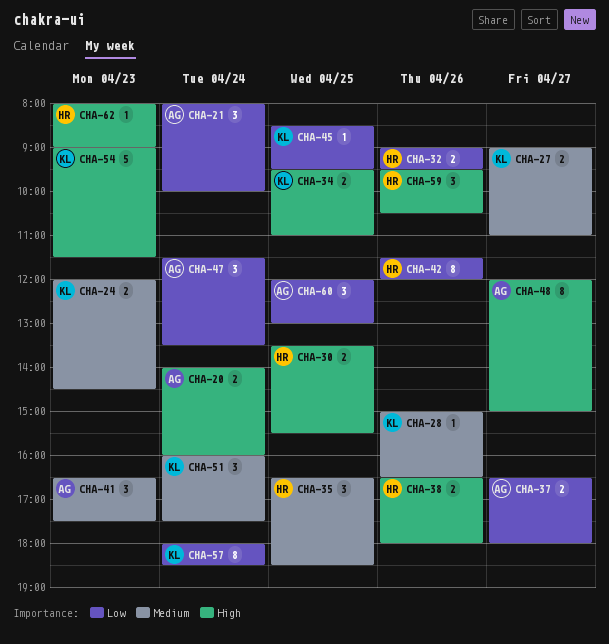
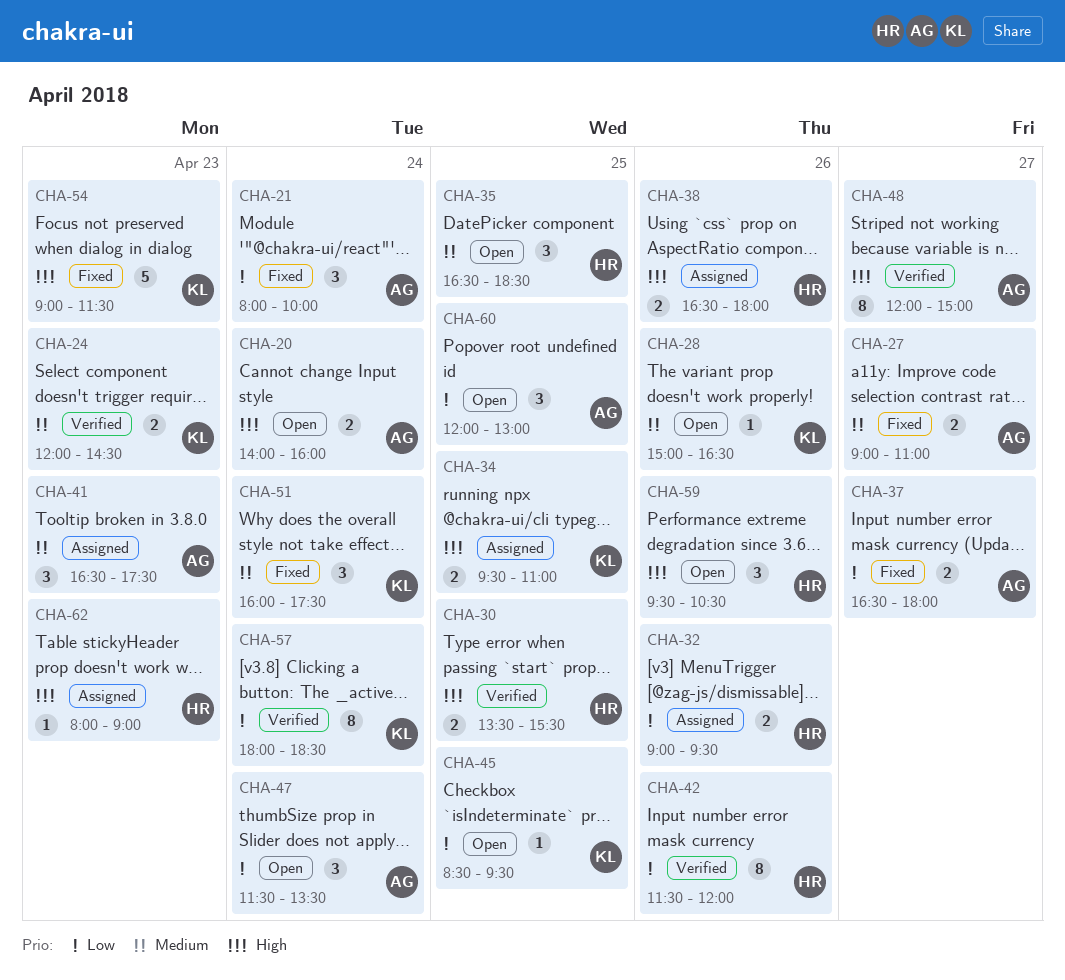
CHA-27, owner: KL -> AG

